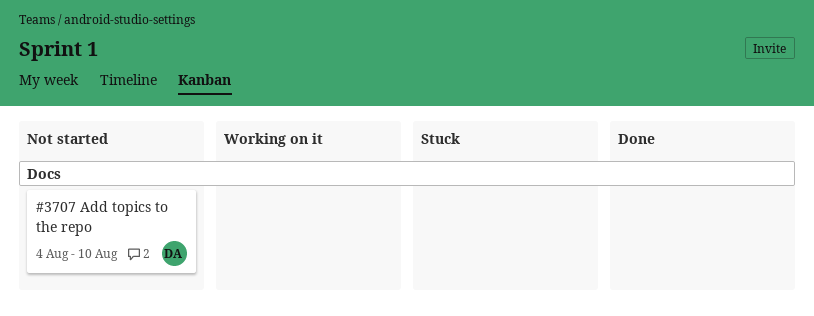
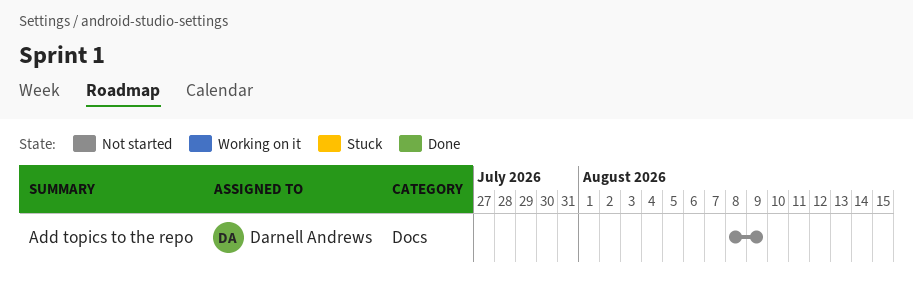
Add topics to the repo, start: Aug 4 -> Aug 8
Add topics to the repo, due: Aug 10 -> Aug 9

